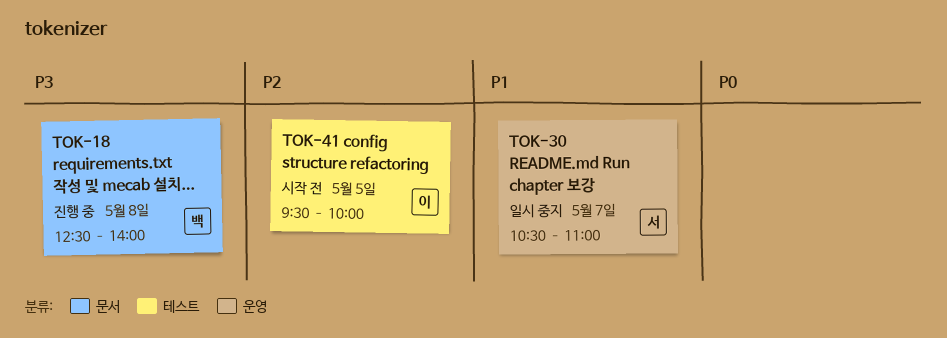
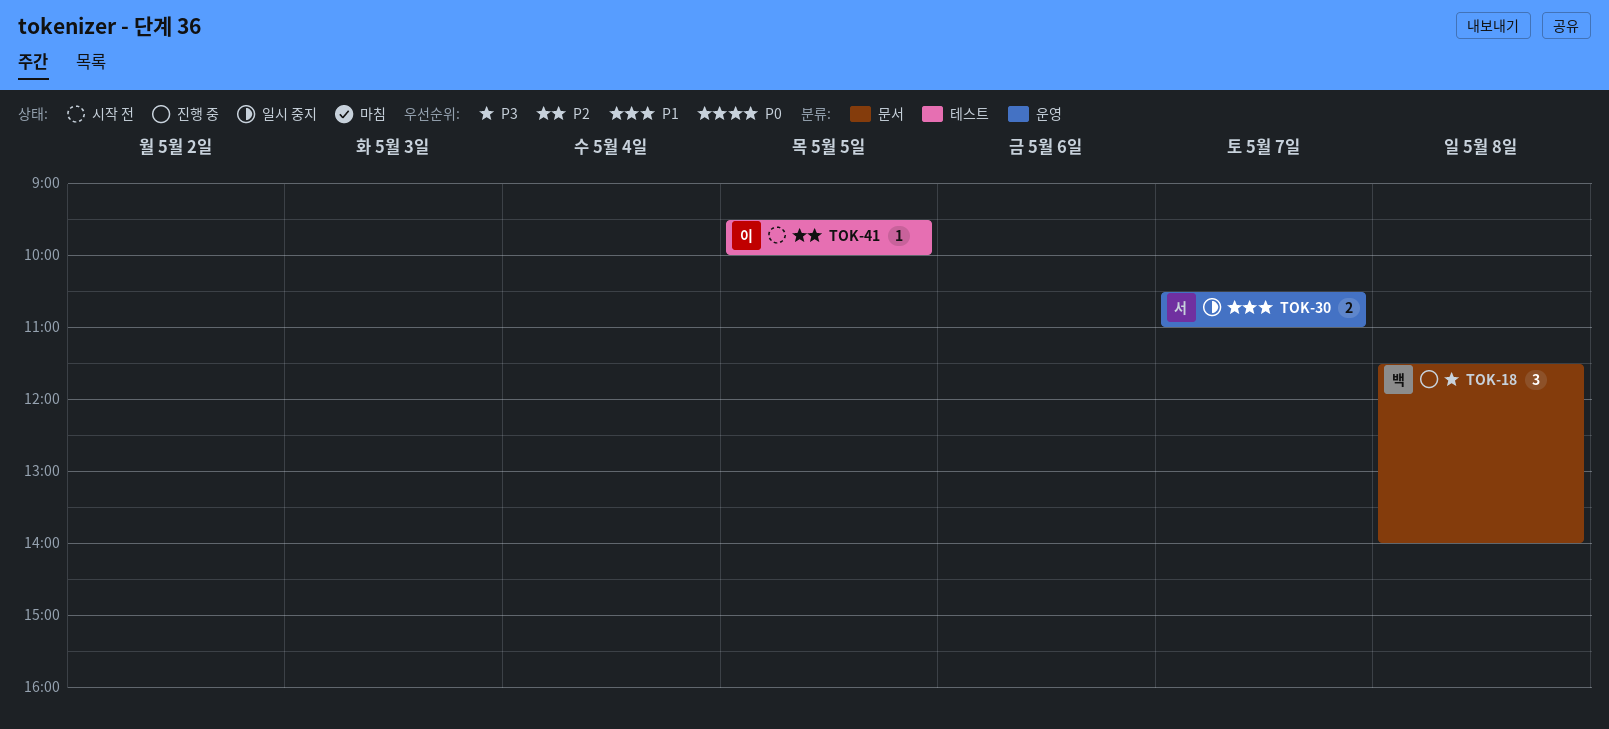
TOK-18, begins: 12:30 -> 11:30

